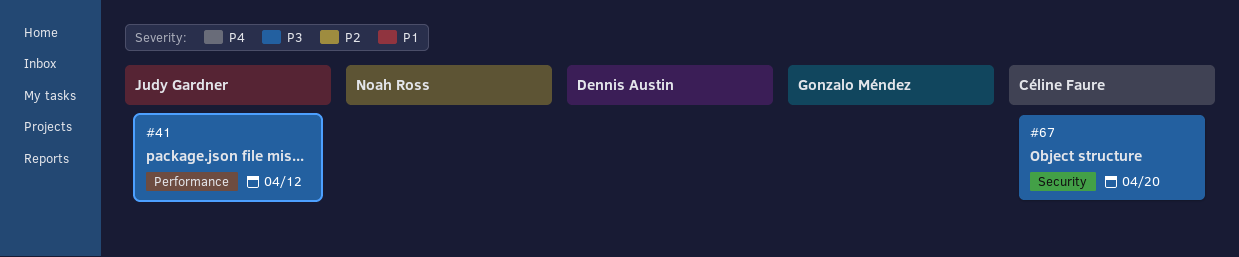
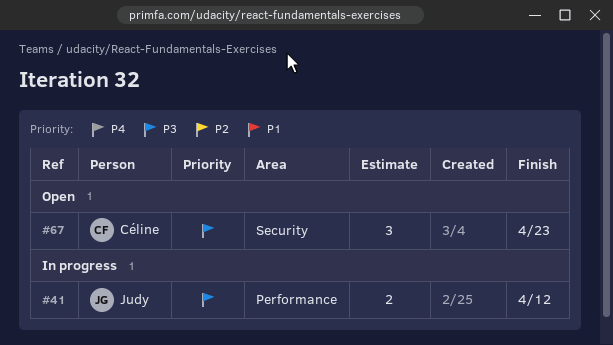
#67, due: Apr 20 -> Apr 23

